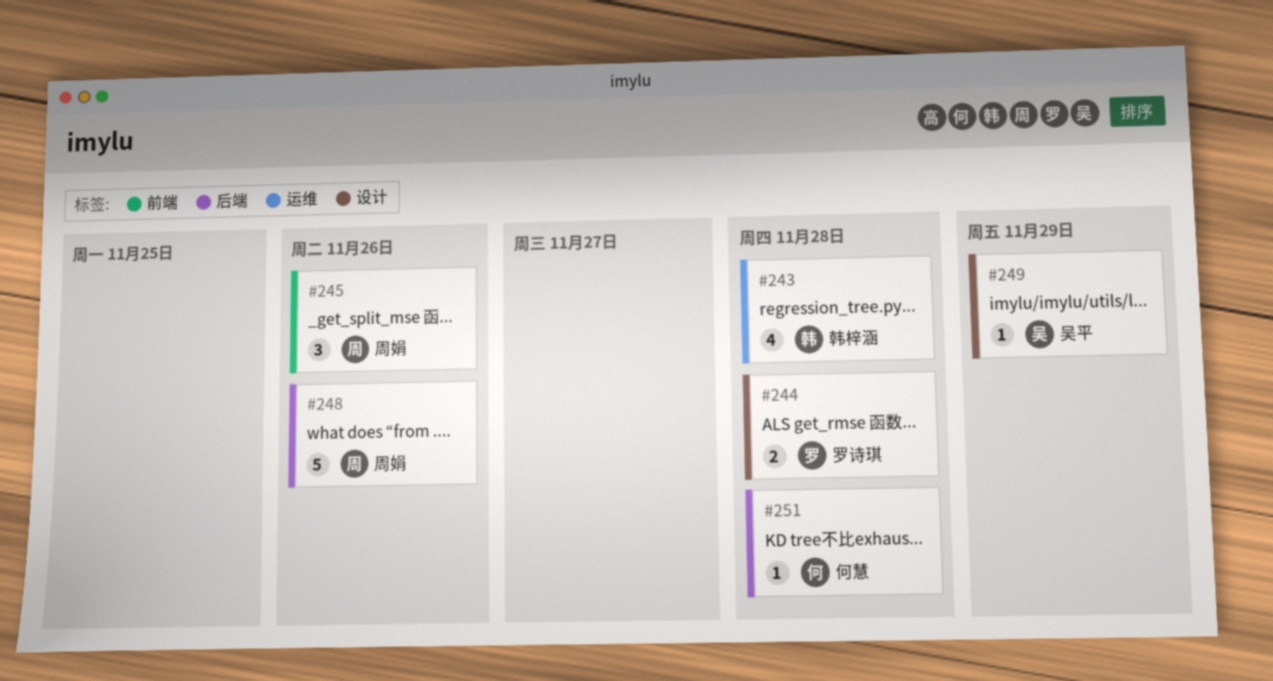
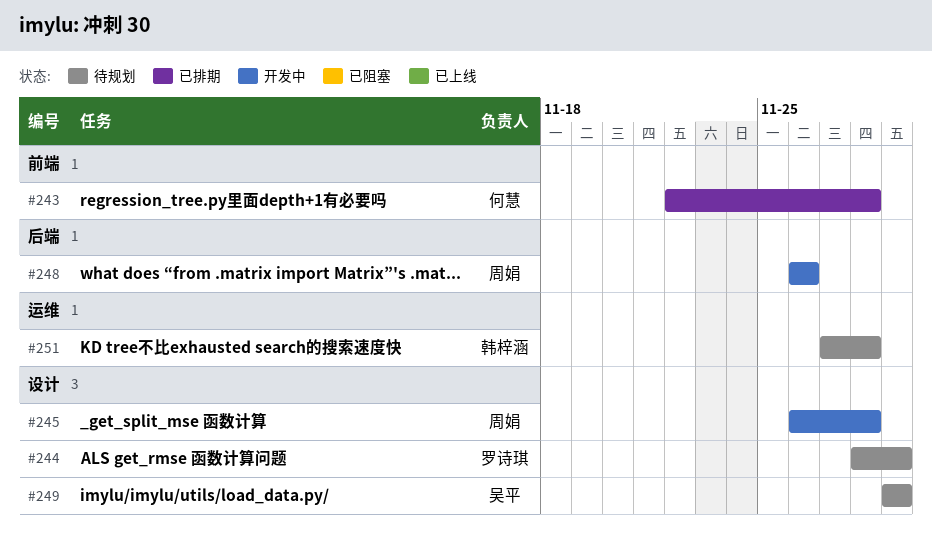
#243, owner: 韩梓涵 -> 何慧
#243, label: 运维 -> 前端
#244, due: Nov 28 -> Nov 29
#245, label: 前端 -> 设计
#245, due: Nov 26 -> Nov 28
#251, owner: 何慧 -> 韩梓涵
#251, label: 后端 -> 运维

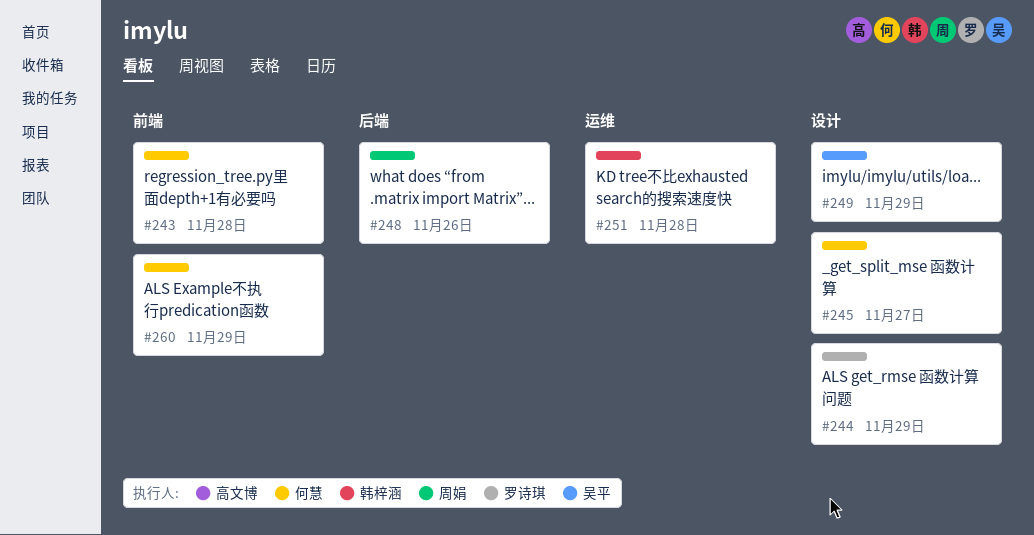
#245, owner: 周娟 -> 何慧
#245, due: Nov 28 -> Nov 27
#260: none -> present

